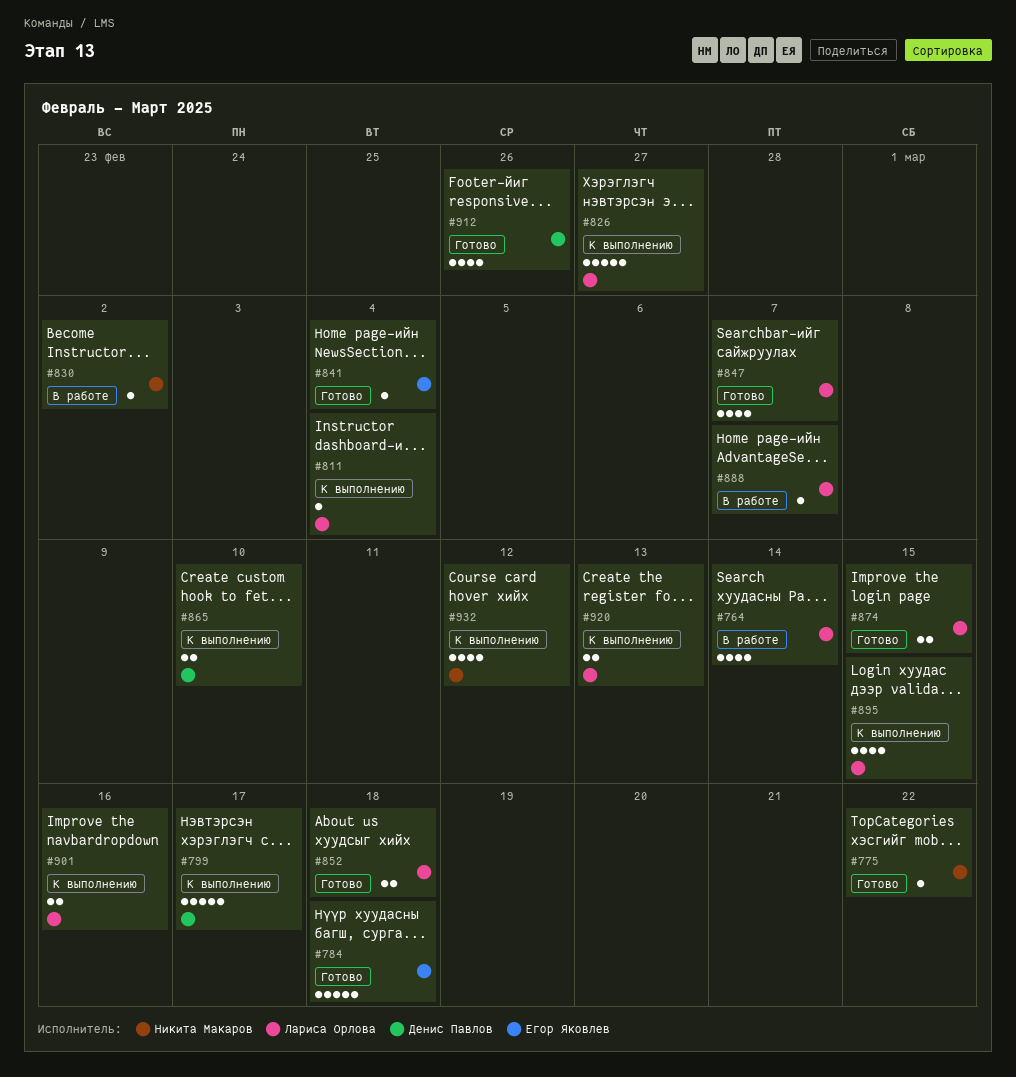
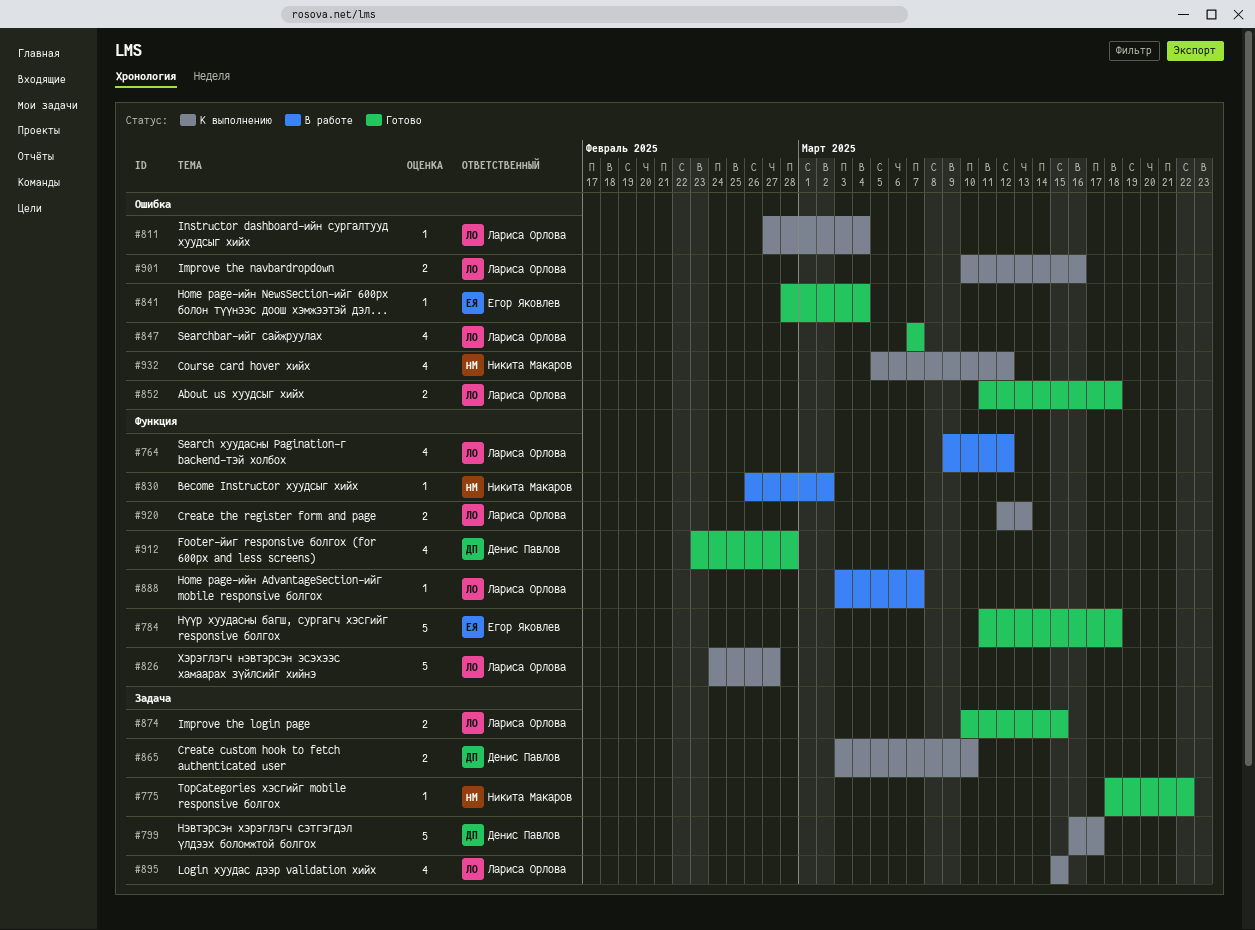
#764, due: Mar 14 -> Mar 12
#912, due: Feb 26 -> Feb 28

